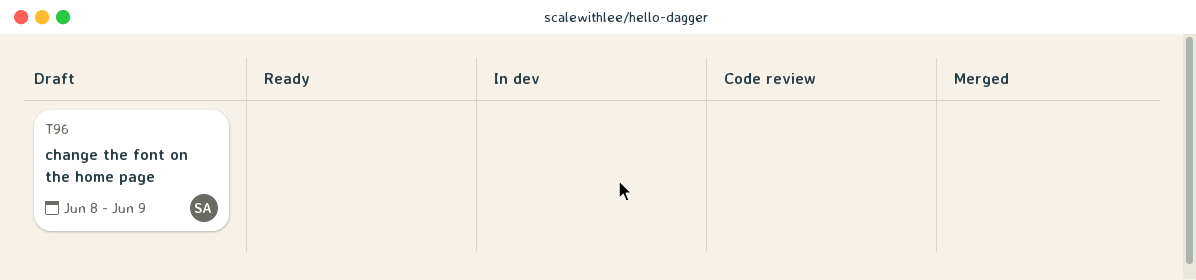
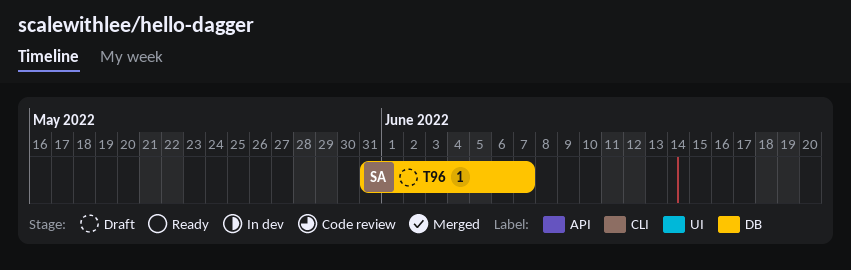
T96, start: Jun 8 -> May 31
T96, due: Jun 9 -> Jun 7

